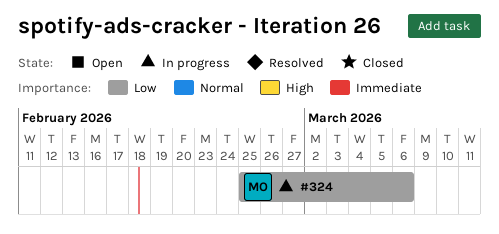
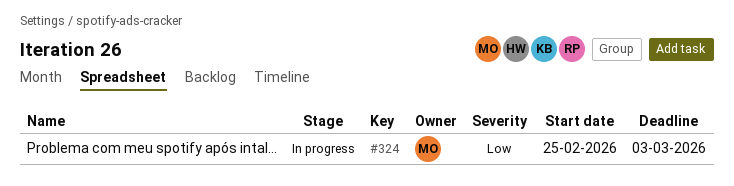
#324, due: Mar 6 -> Mar 3

